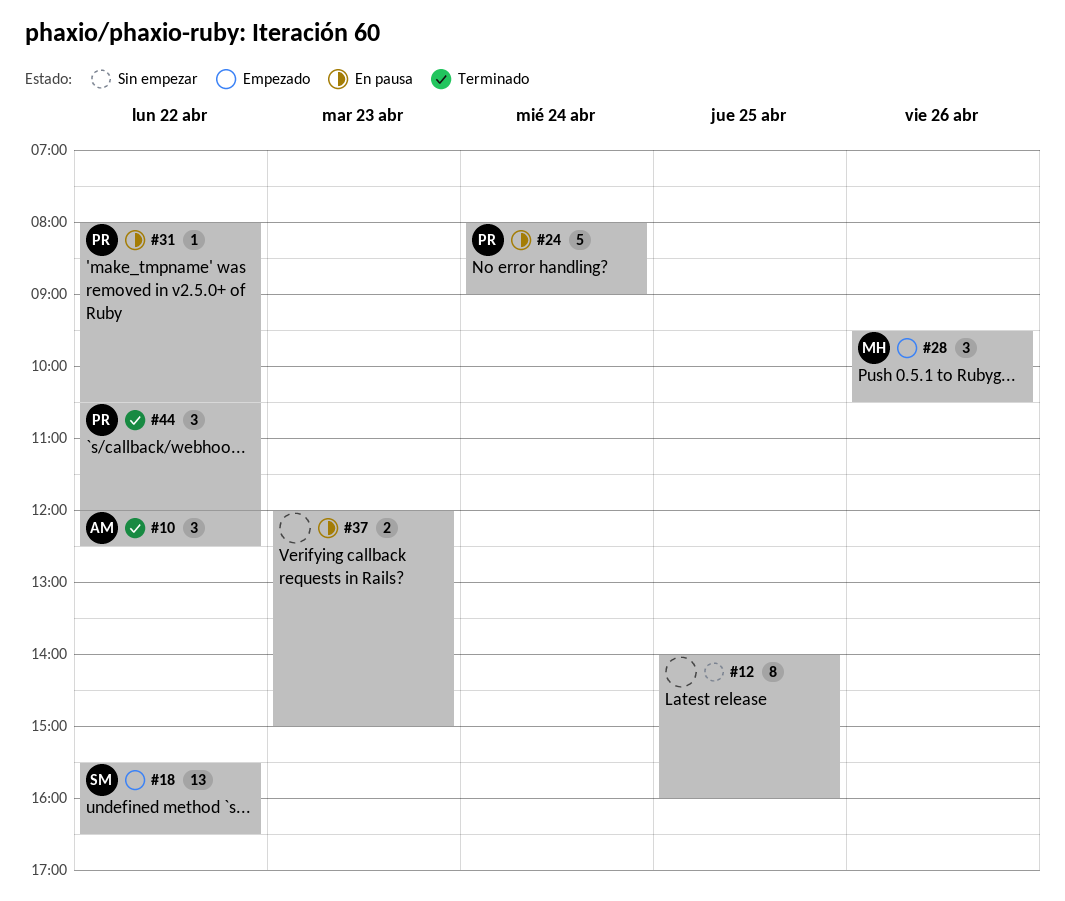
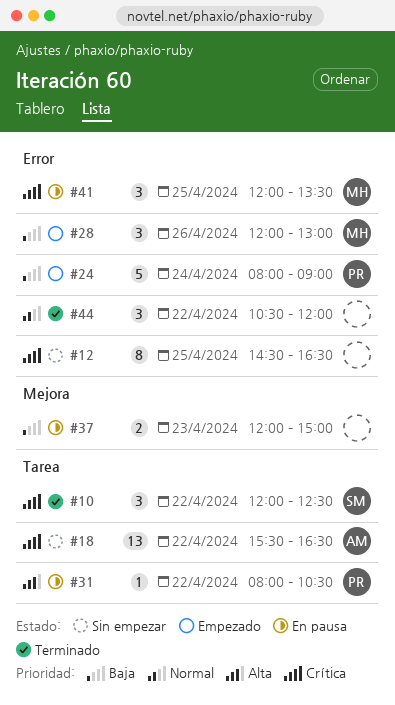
#10, owner: AM -> SM
#12, begins: 14:00 -> 14:30
#12, ends: 16:00 -> 16:30
#18, status: Empezado -> Sin empezar
#18, owner: SM -> AM
#24, status: En pausa -> Empezado
#28, begins: 09:30 -> 12:00
#28, ends: 10:30 -> 13:00
#41: none -> present
#44, owner: PR -> none

